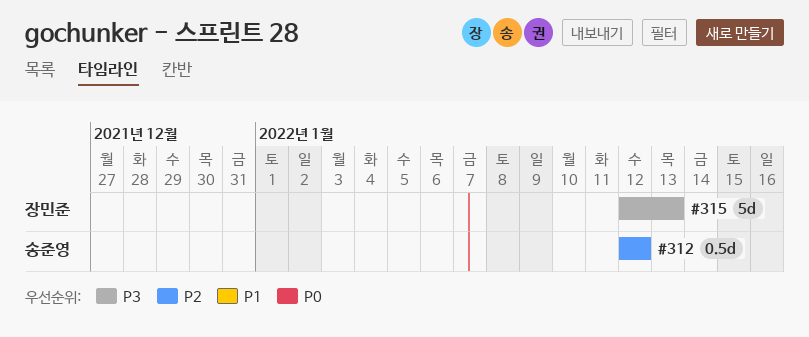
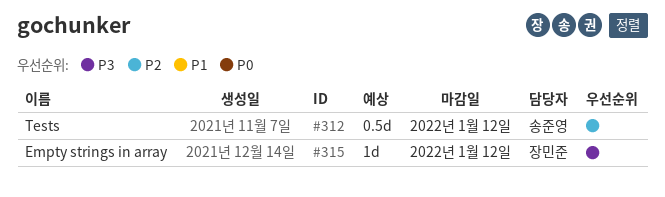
#315, estimate: 5d -> 1d
#315, due: Jan 13 -> Jan 12

